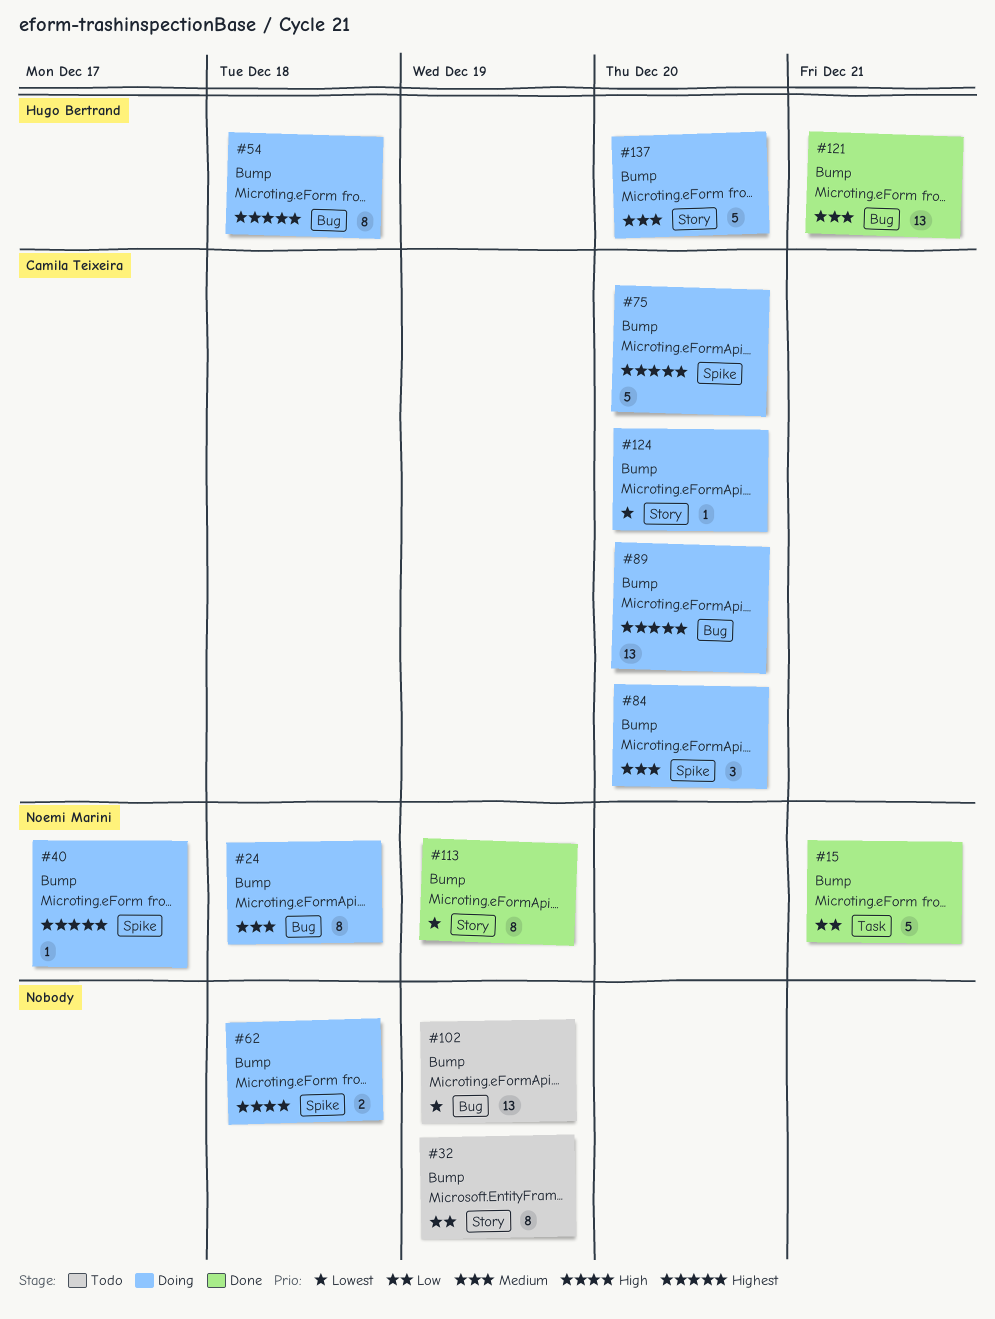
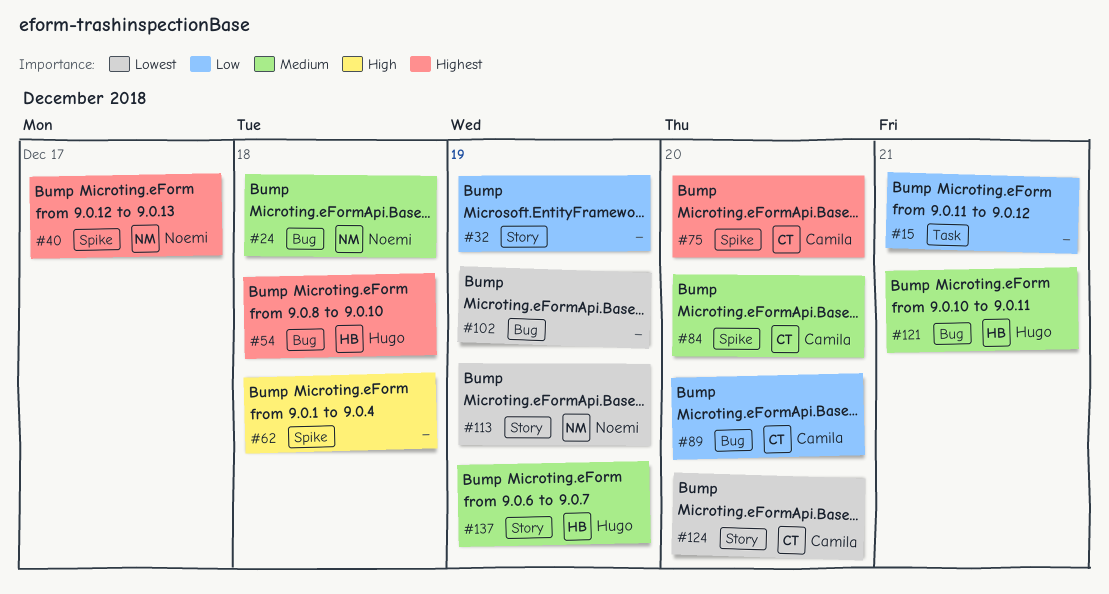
#15, owner: Noemi Marini -> none
#89, priority: Highest -> Low
#137, due: Dec 20 -> Dec 19

